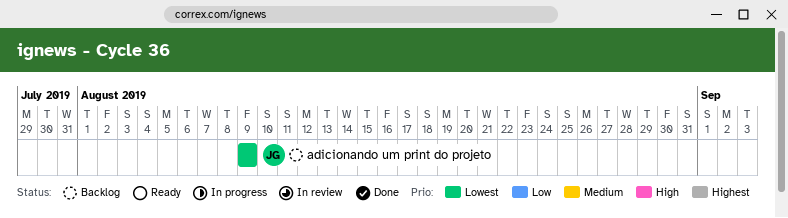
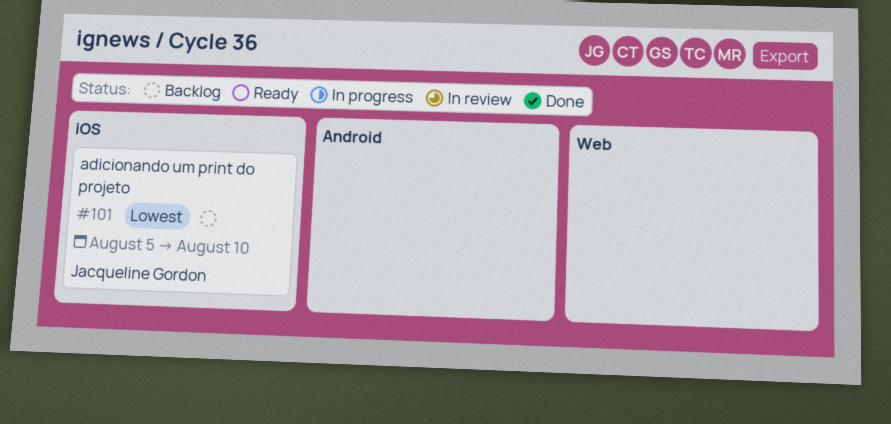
adicionando um print do projeto, start: Aug 9 -> Aug 5
adicionando um print do projeto, due: Aug 9 -> Aug 10

